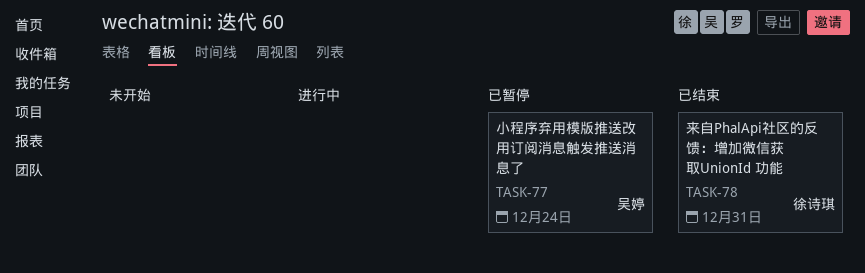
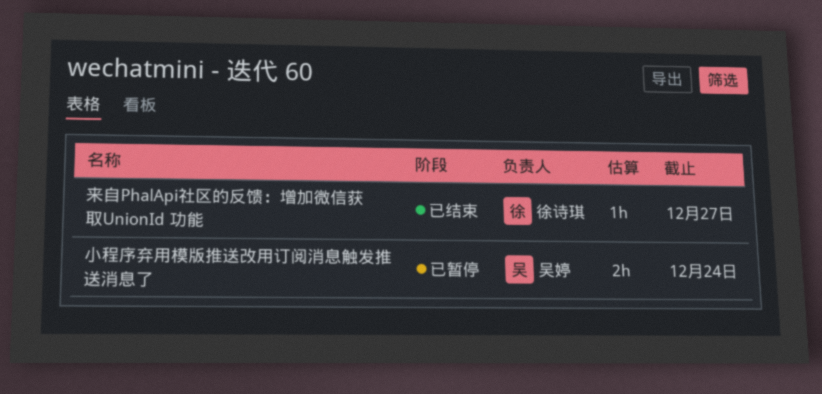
来自PhalApi社区的反馈：增加微信获取UnionId 功能, due: Dec 31 -> Dec 27

